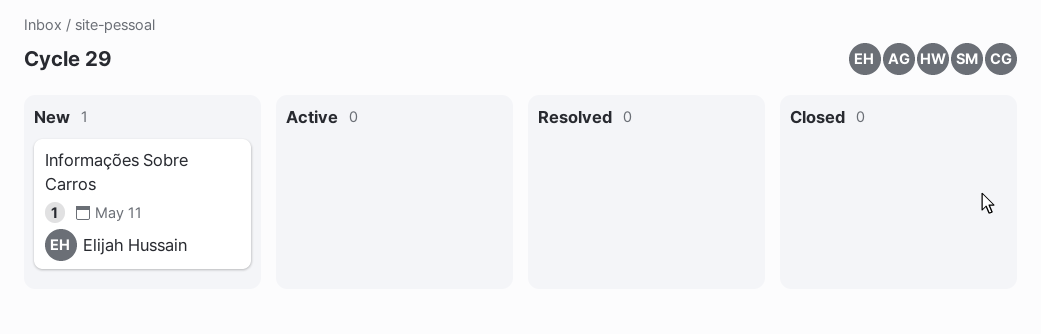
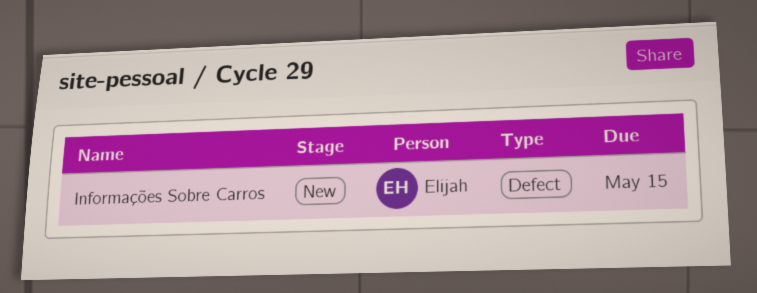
Informações Sobre Carros, due: May 11 -> May 15

